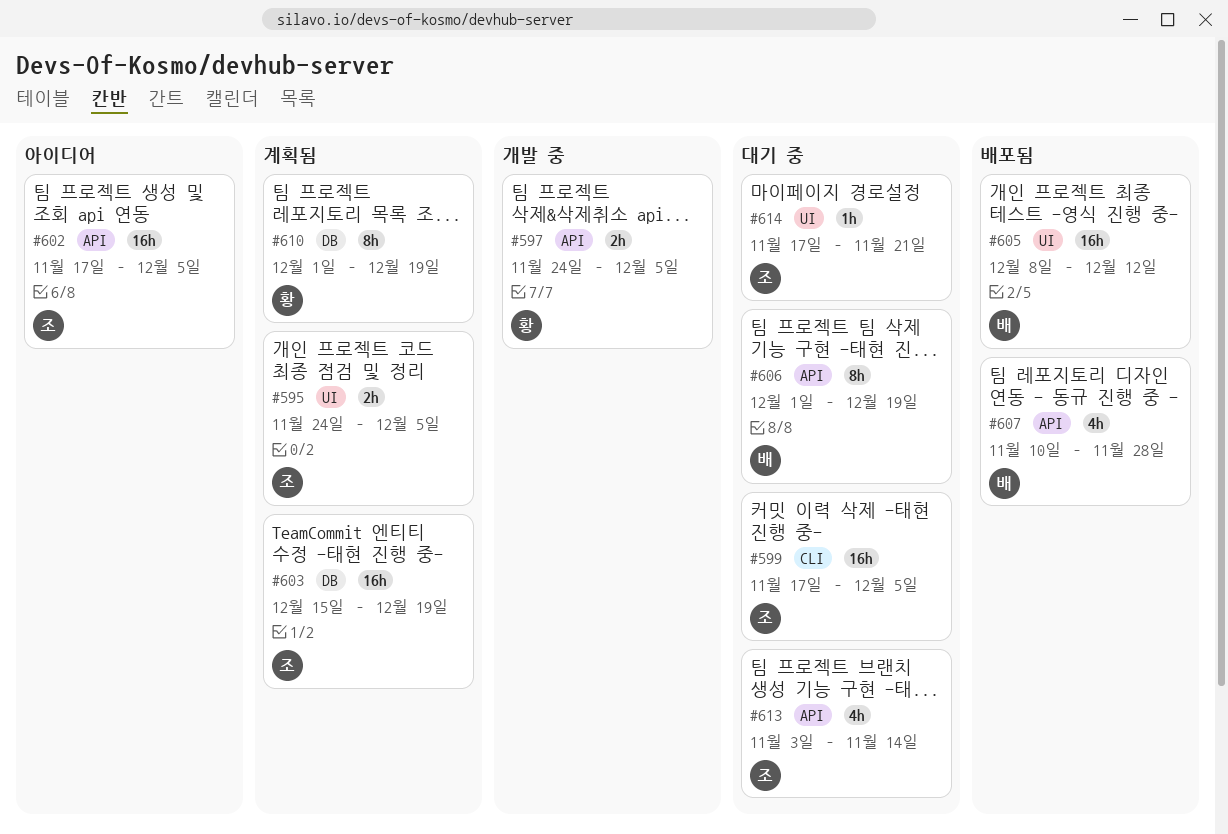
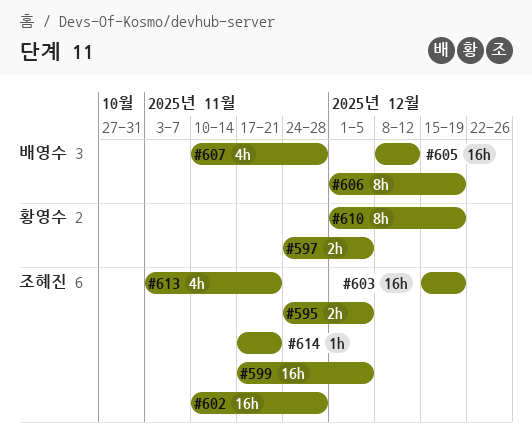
#602, start: Nov 17 -> Nov 10
#602, due: Dec 5 -> Nov 28
#613, due: Nov 14 -> Nov 21

